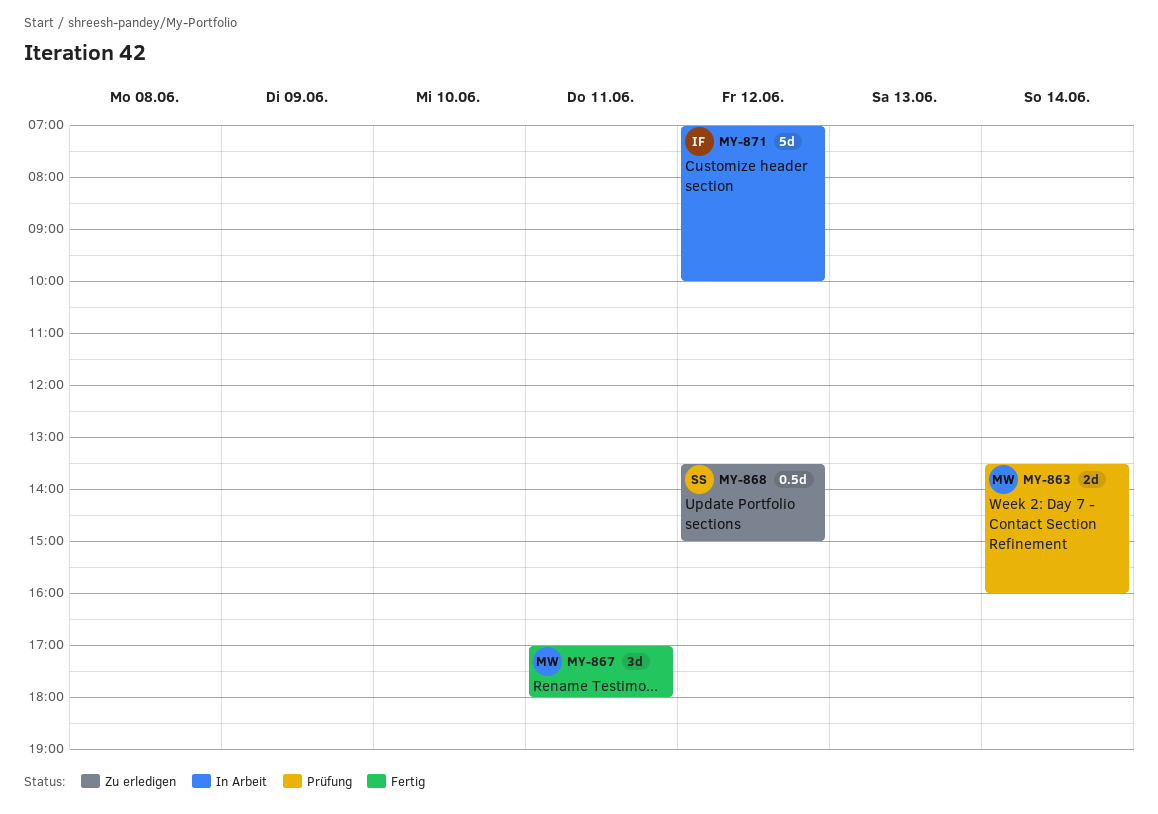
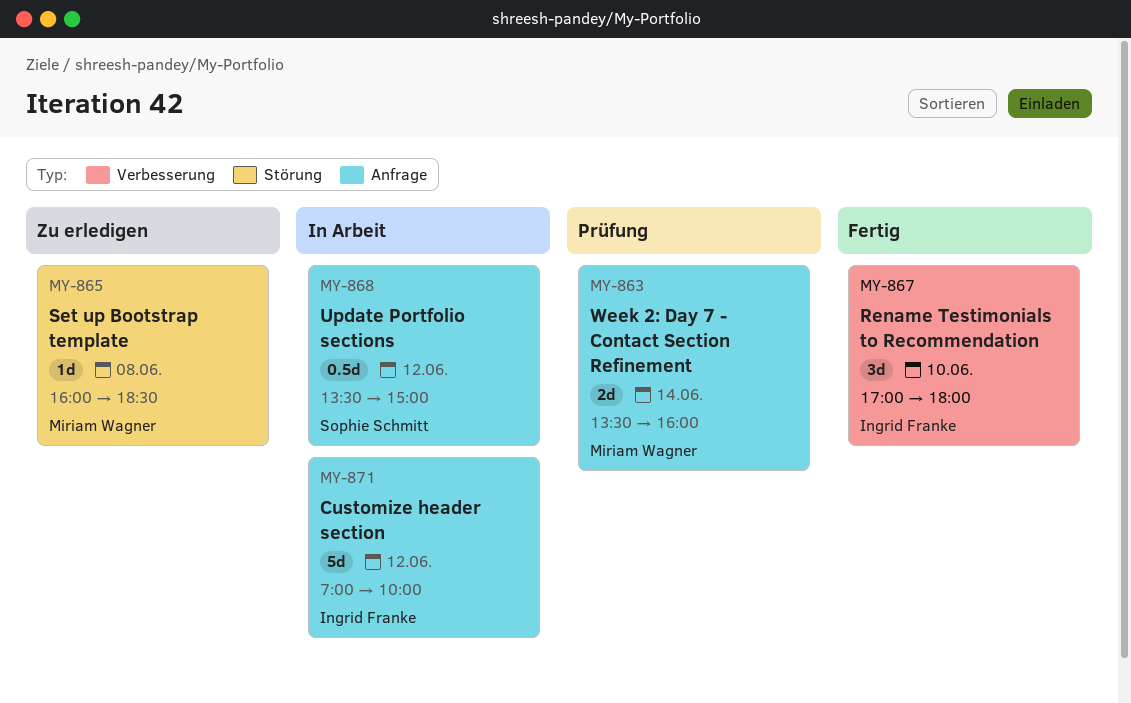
MY-865: none -> present
MY-867, owner: Miriam Wagner -> Ingrid Franke
MY-867, day: Jun 11 -> Jun 10
MY-868, status: Zu erledigen -> In Arbeit

